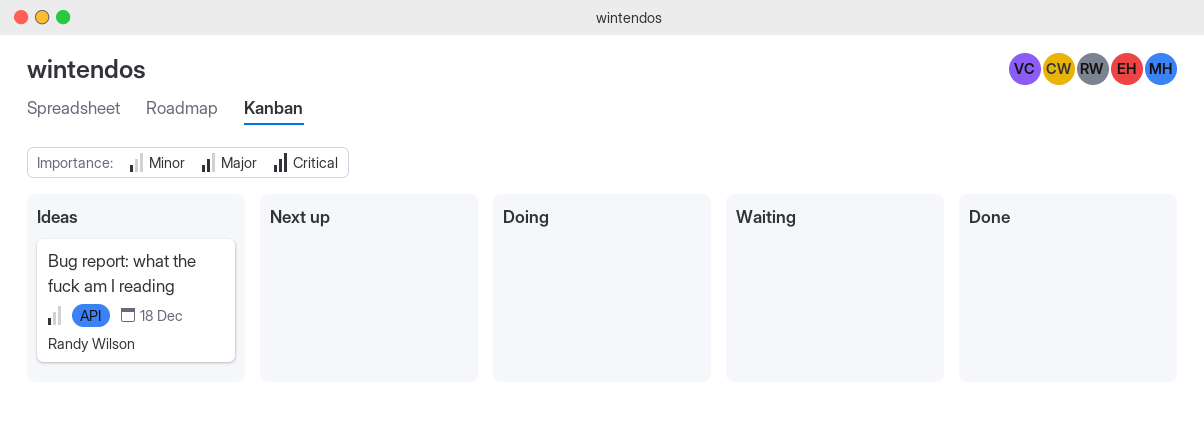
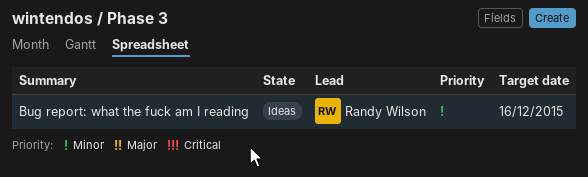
Bug report: what the fuck am I reading, due: Dec 18 -> Dec 16

